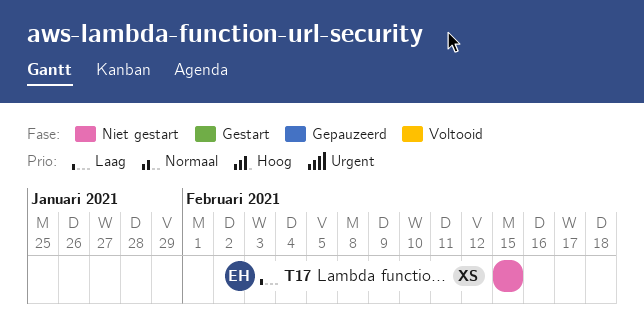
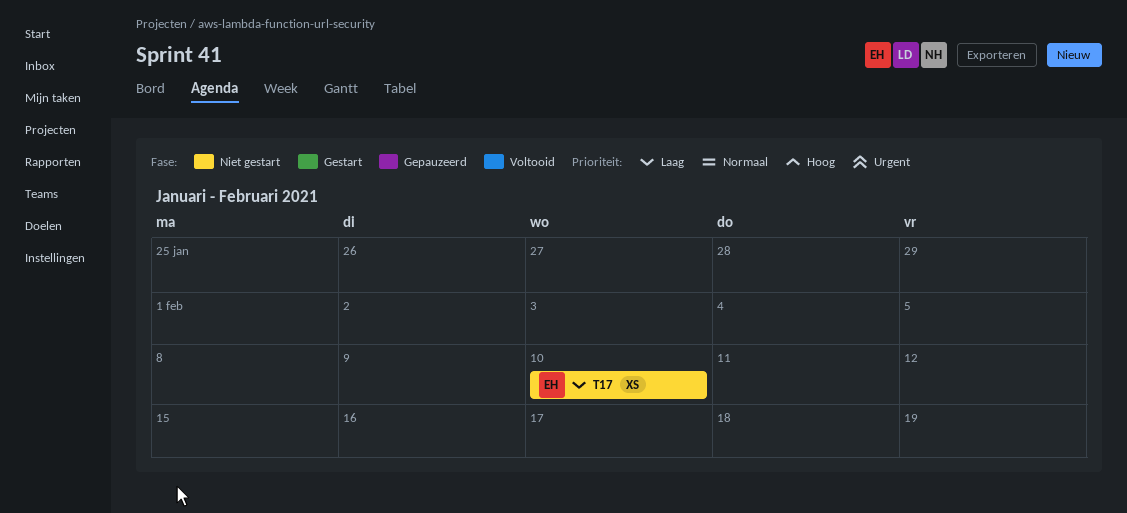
T17, start: Feb 15 -> Feb 10
T17, due: Feb 15 -> Feb 10

